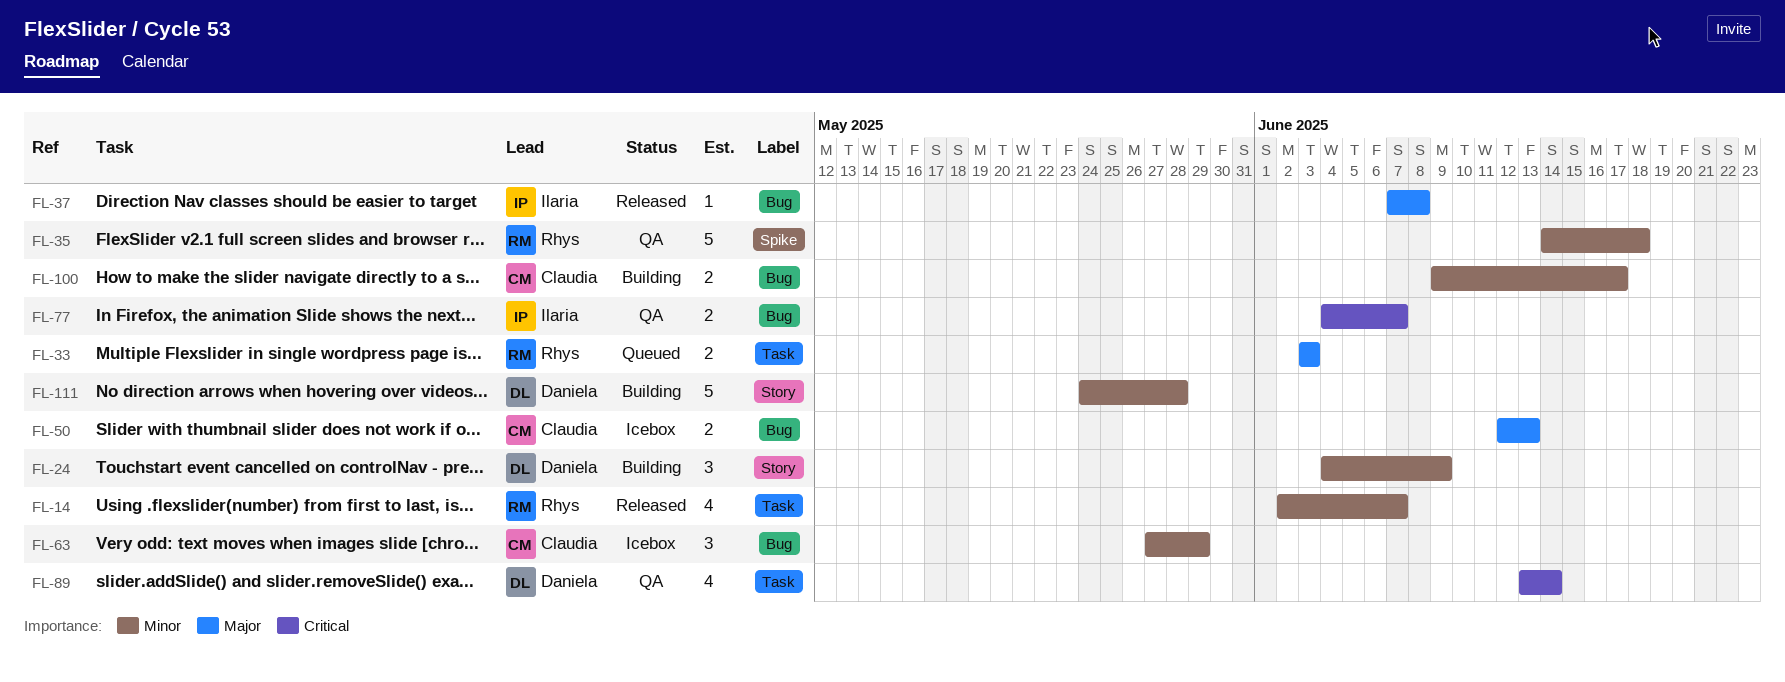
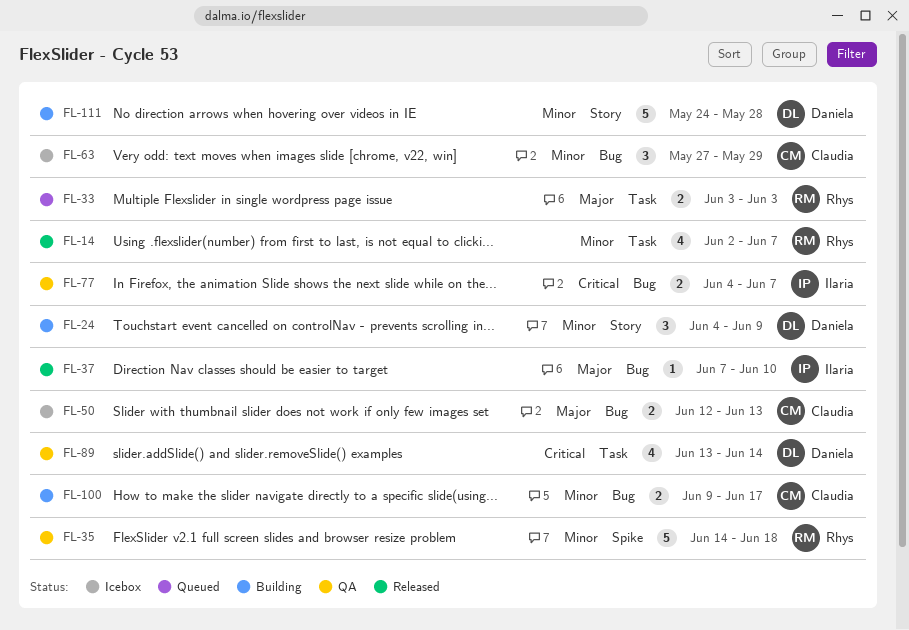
FL-37, due: Jun 8 -> Jun 10

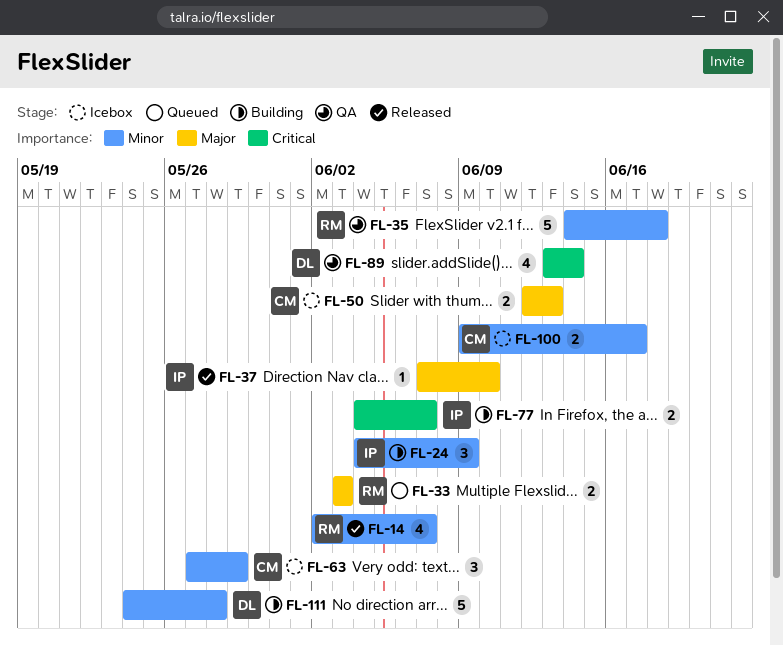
FL-24, owner: Daniela -> Ilaria
FL-77, status: QA -> Building
FL-100, status: Building -> Icebox

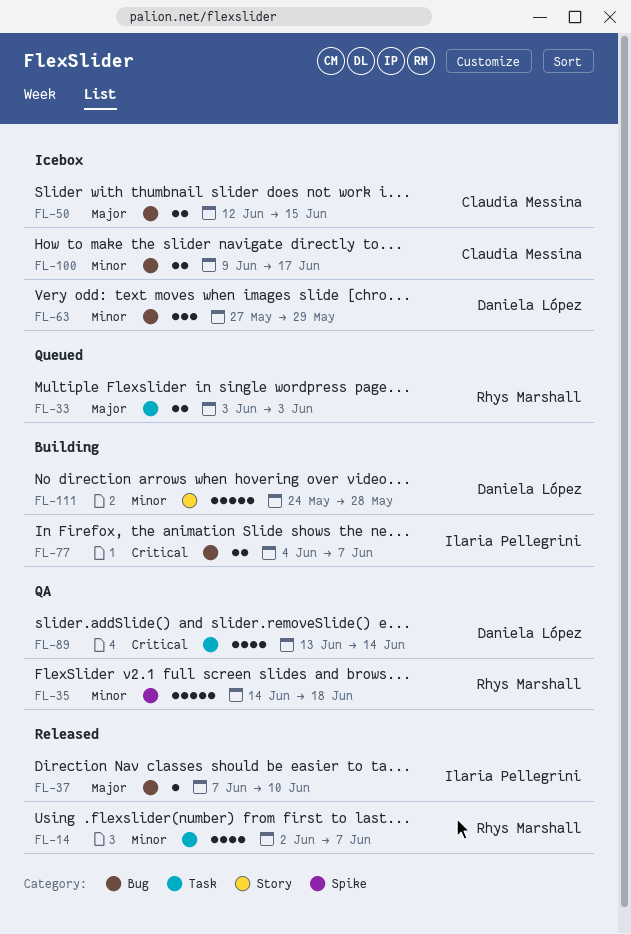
FL-24: present -> none
FL-50, due: Jun 13 -> Jun 15
FL-63, owner: Claudia Messina -> Daniela López

